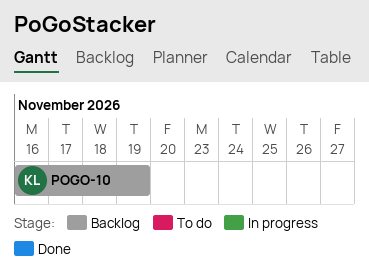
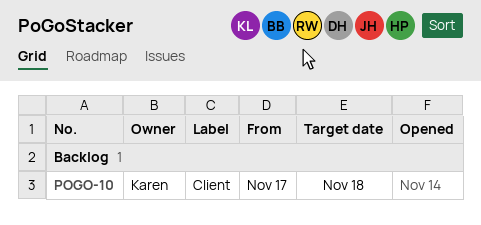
POGO-10, start: Nov 16 -> Nov 17
POGO-10, due: Nov 19 -> Nov 18

